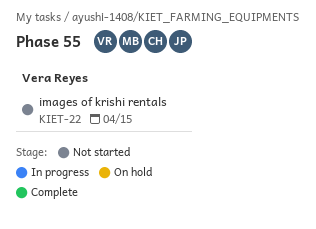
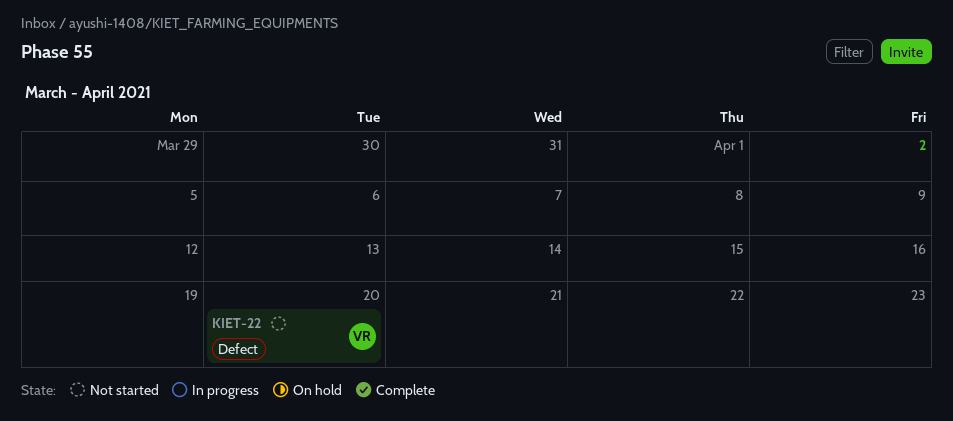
KIET-22, due: Apr 15 -> Apr 20

